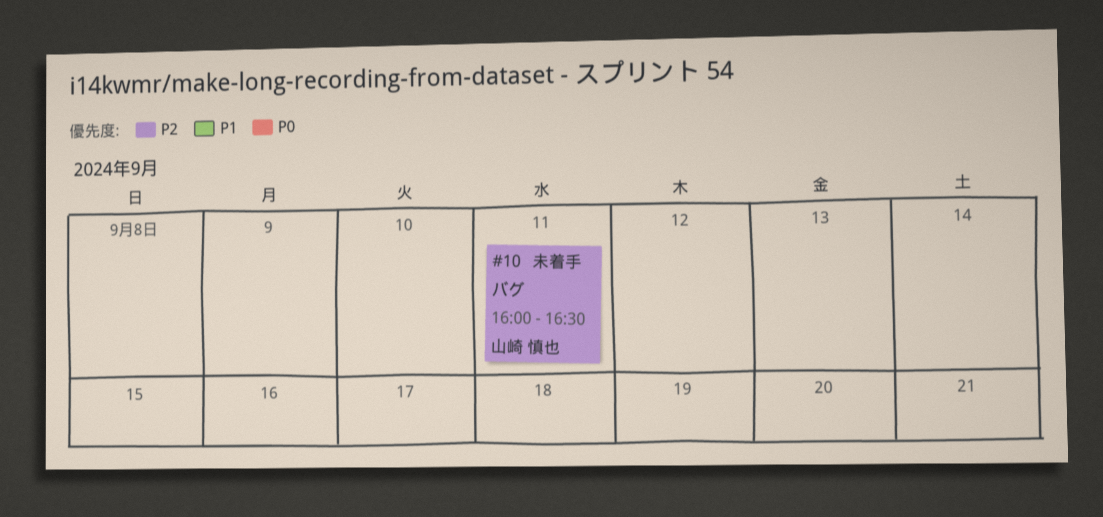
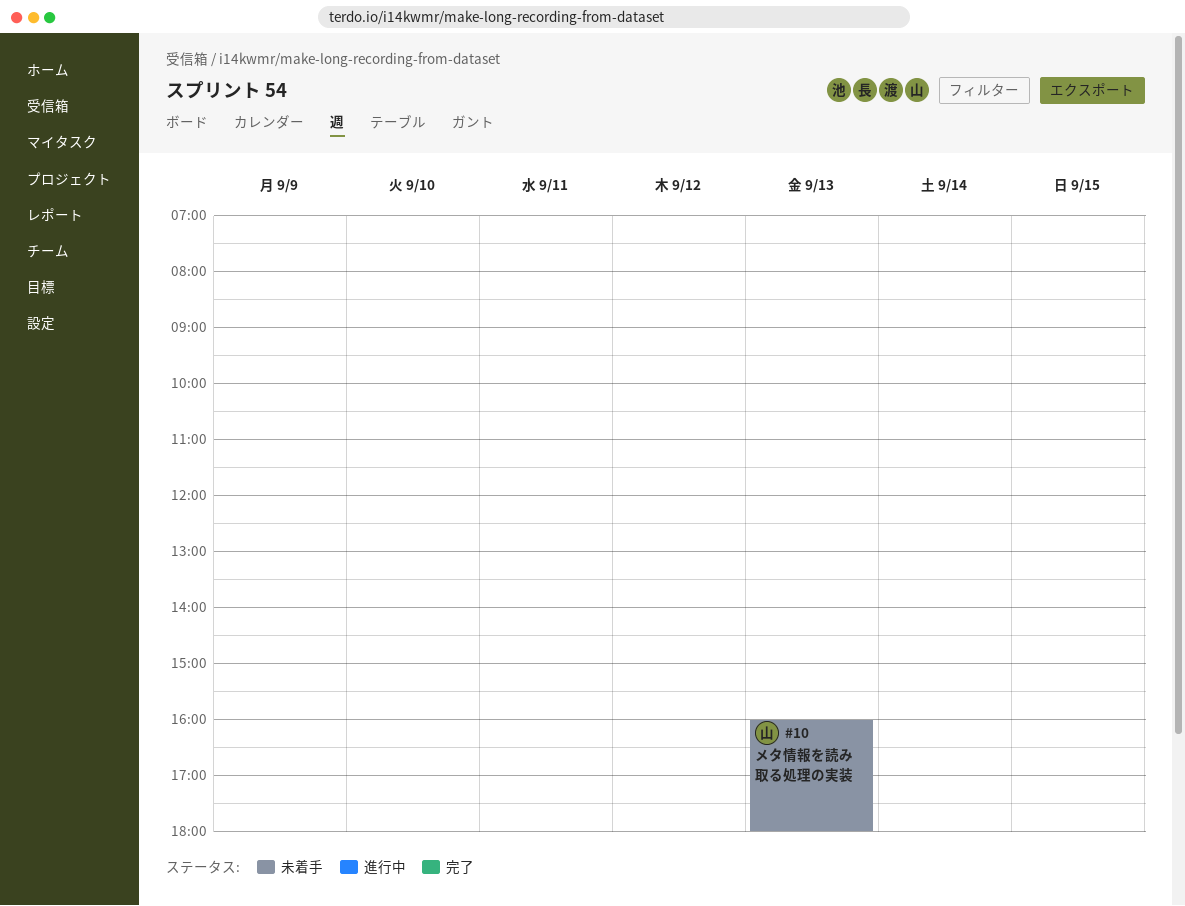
#10, day: Sep 11 -> Sep 13
#10, ends: 16:30 -> 18:00

